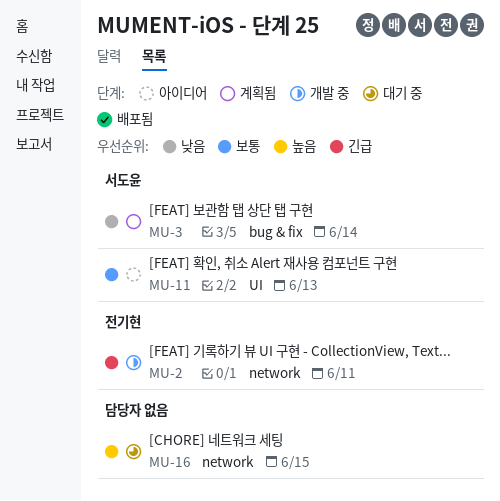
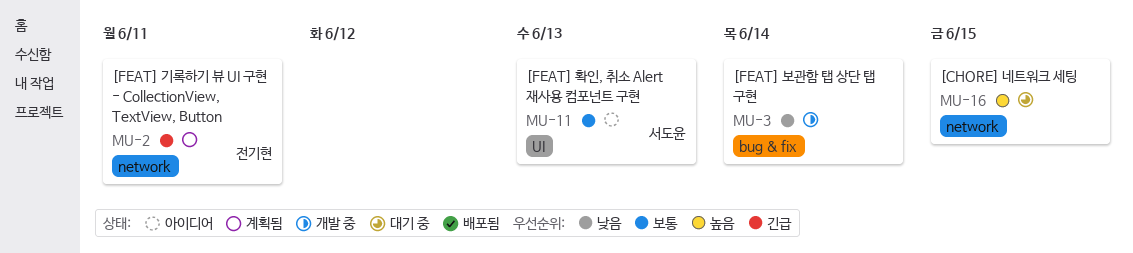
MU-2, status: 개발 중 -> 계획됨
MU-3, status: 계획됨 -> 개발 중
MU-3, owner: 서도윤 -> none

